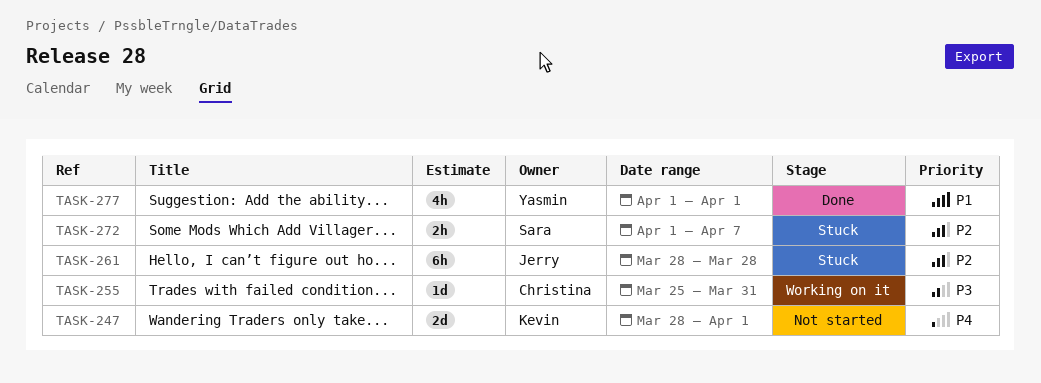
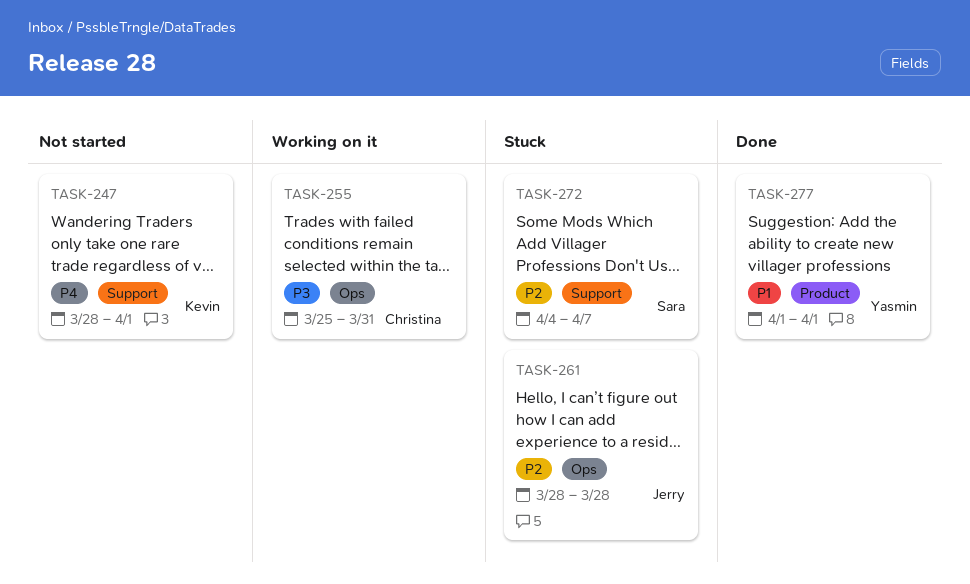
TASK-272, start: Apr 1 -> Apr 4

